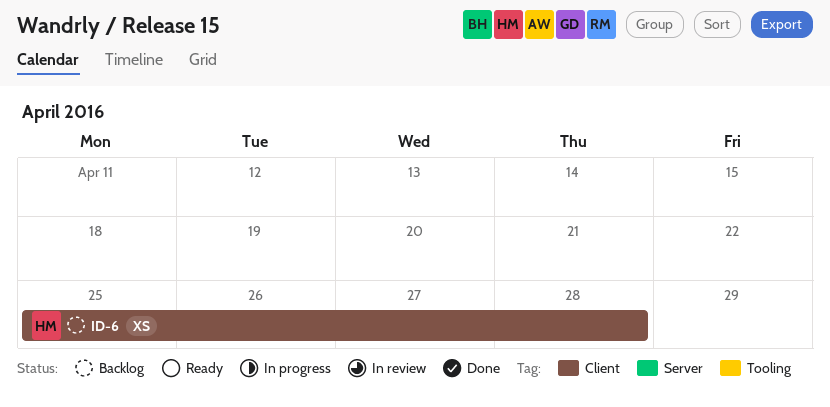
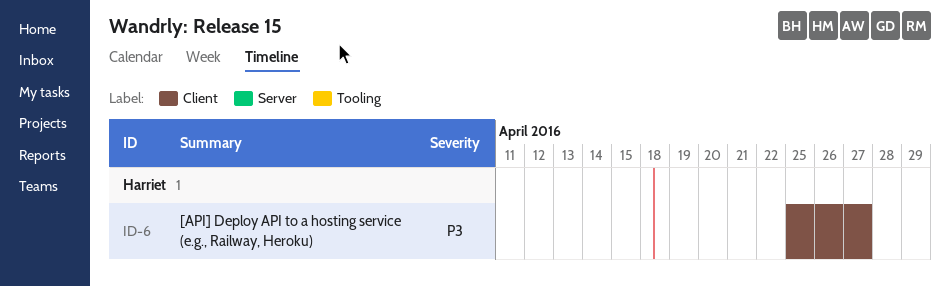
ID-6, due: Apr 28 -> Apr 27

